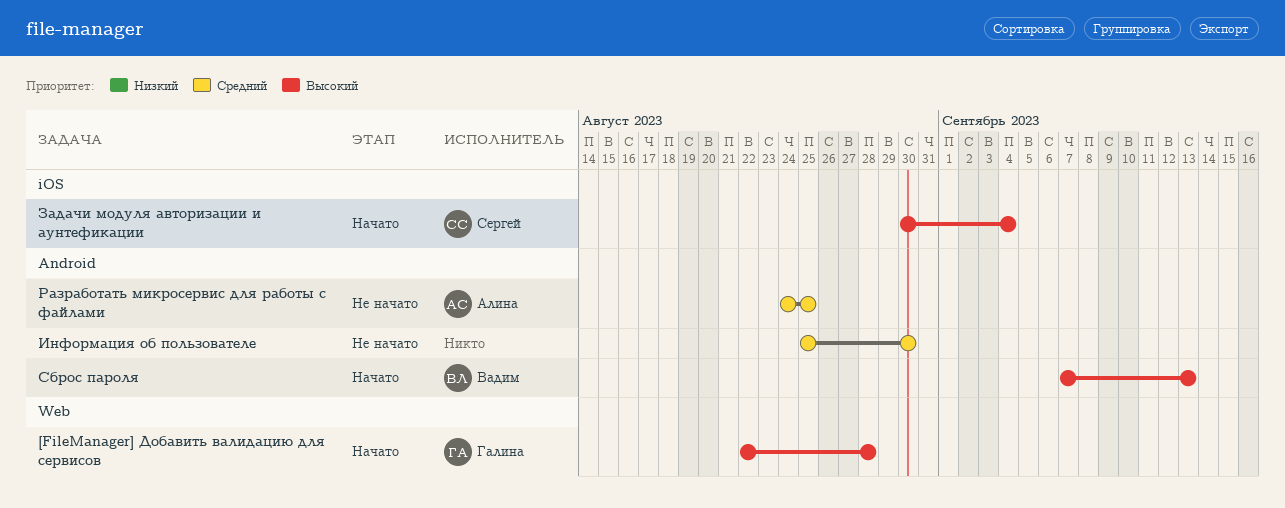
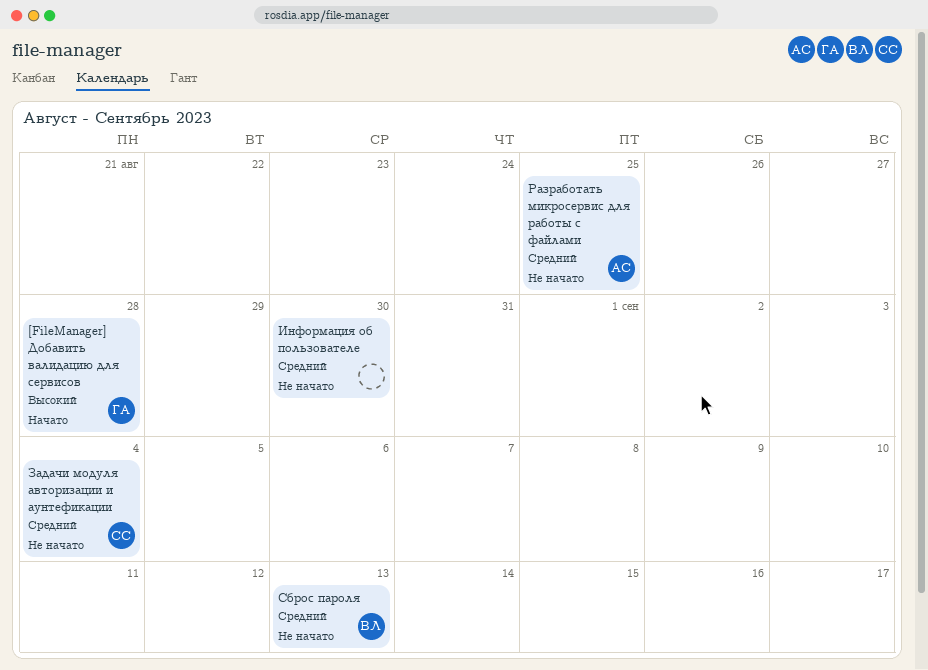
Задачи модуля авторизации и аунтефикации, status: Начато -> Не начато
Задачи модуля авторизации и аунтефикации, priority: Высокий -> Средний
Сброс пароля, status: Начато -> Не начато
Сброс пароля, priority: Высокий -> Средний

